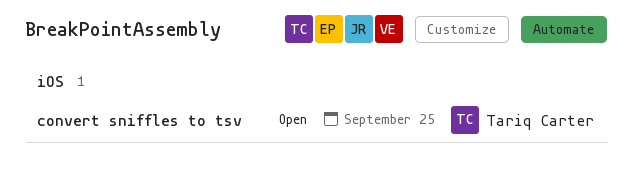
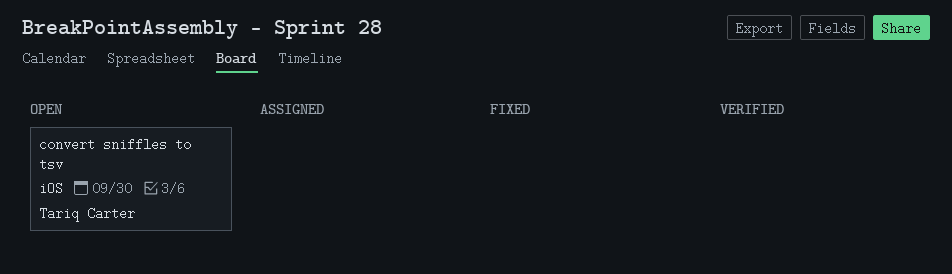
convert sniffles to tsv, due: Sep 25 -> Sep 30

